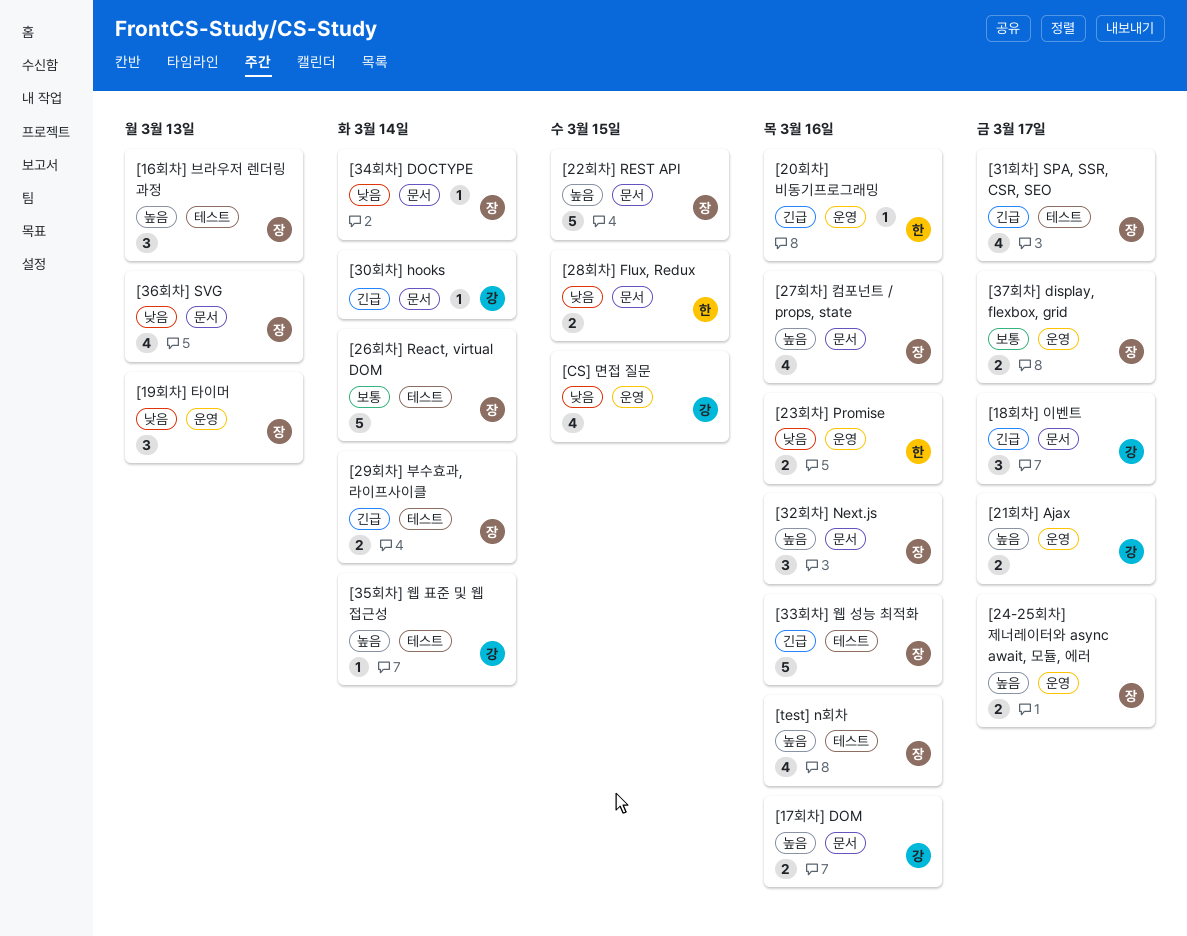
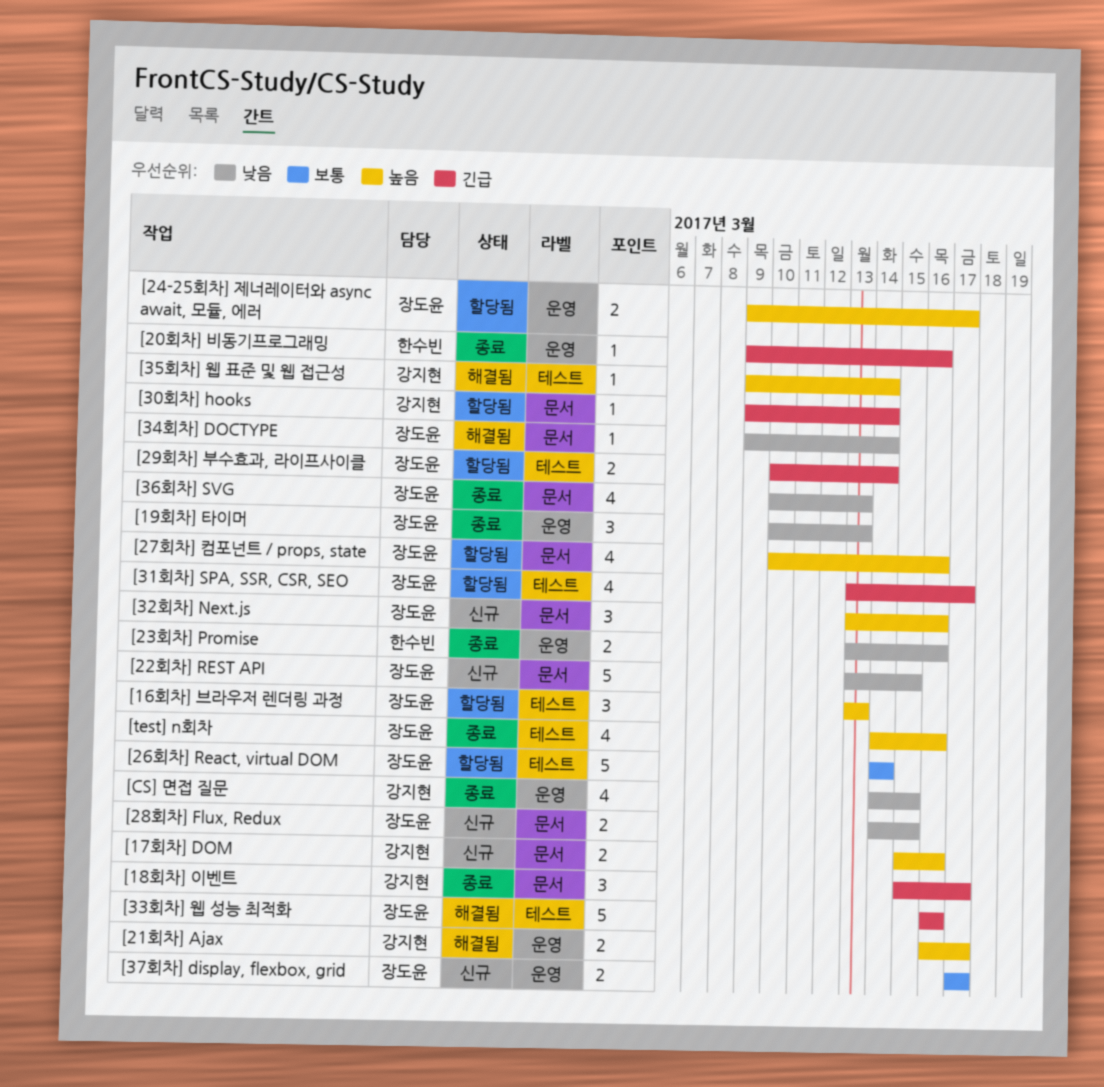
[22회차] REST API, priority: 높음 -> 낮음
[28회차] Flux, Redux, owner: 한수빈 -> 장도윤

